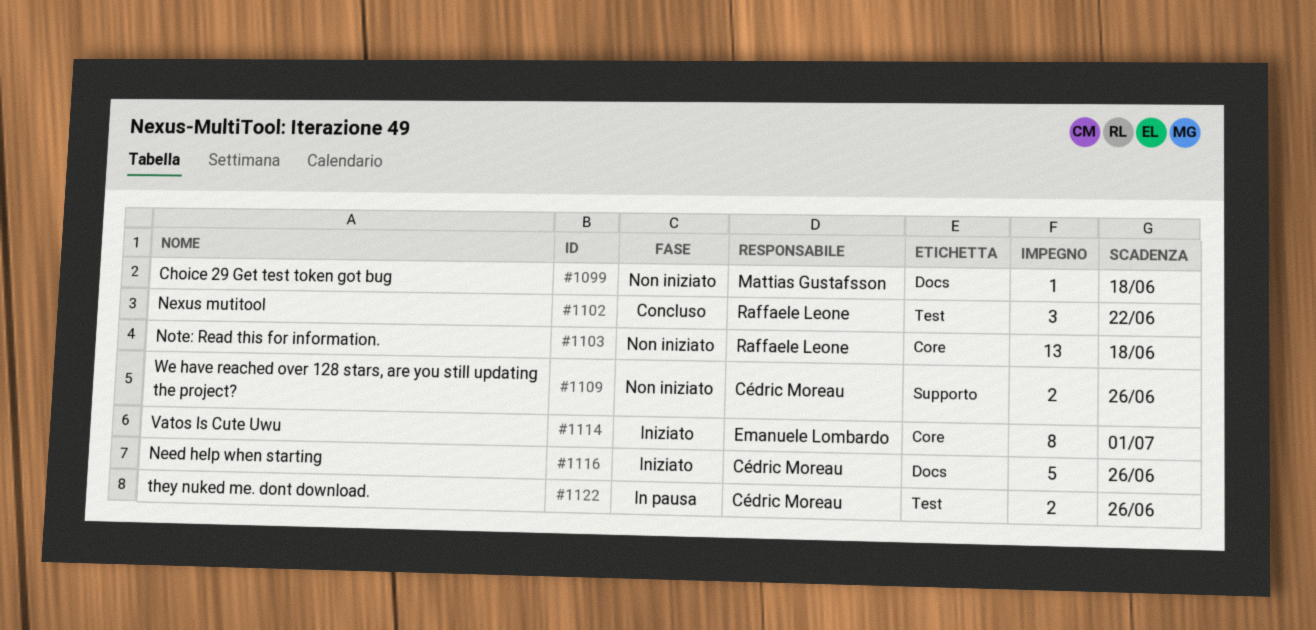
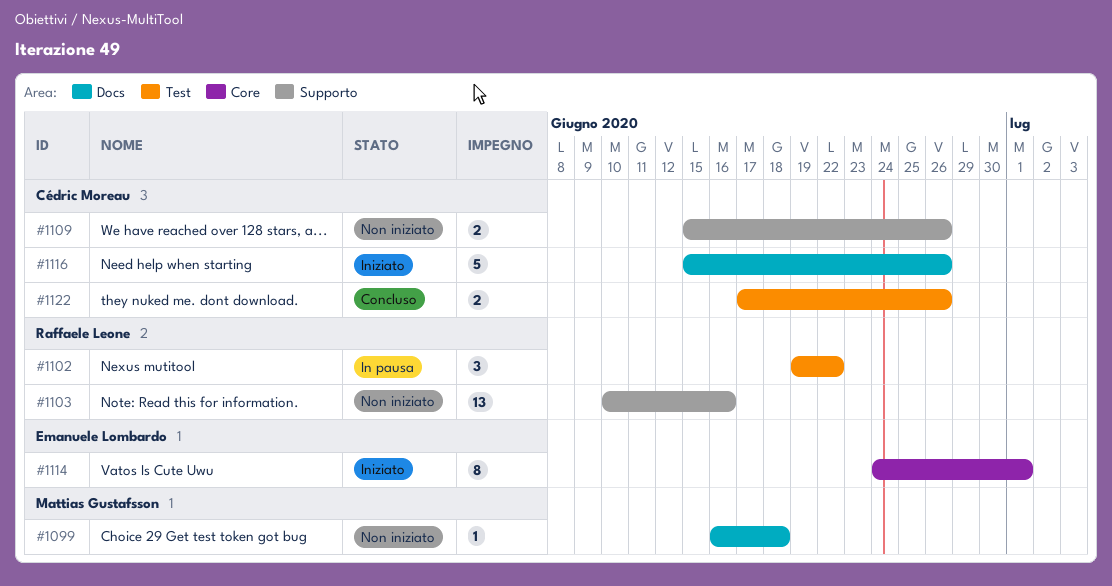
#1102, status: Concluso -> In pausa
#1103, label: Core -> Supporto
#1103, due: Jun 18 -> Jun 16
#1122, status: In pausa -> Concluso

